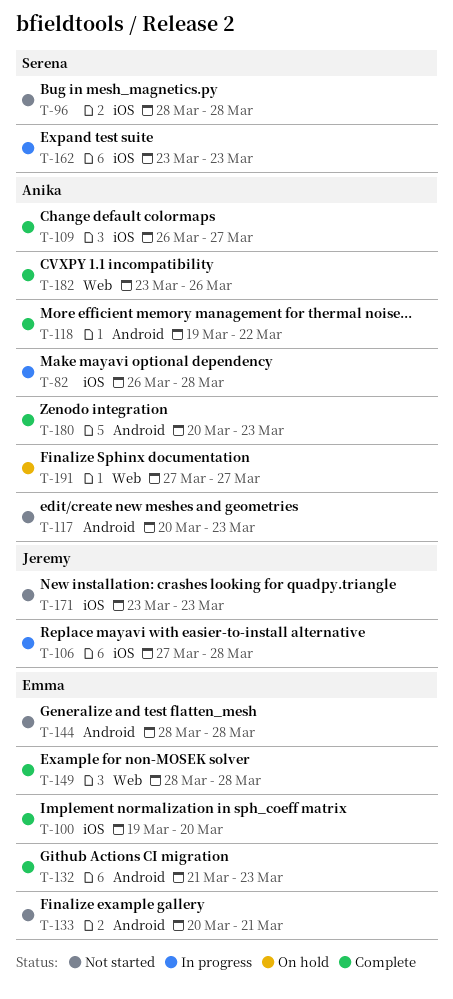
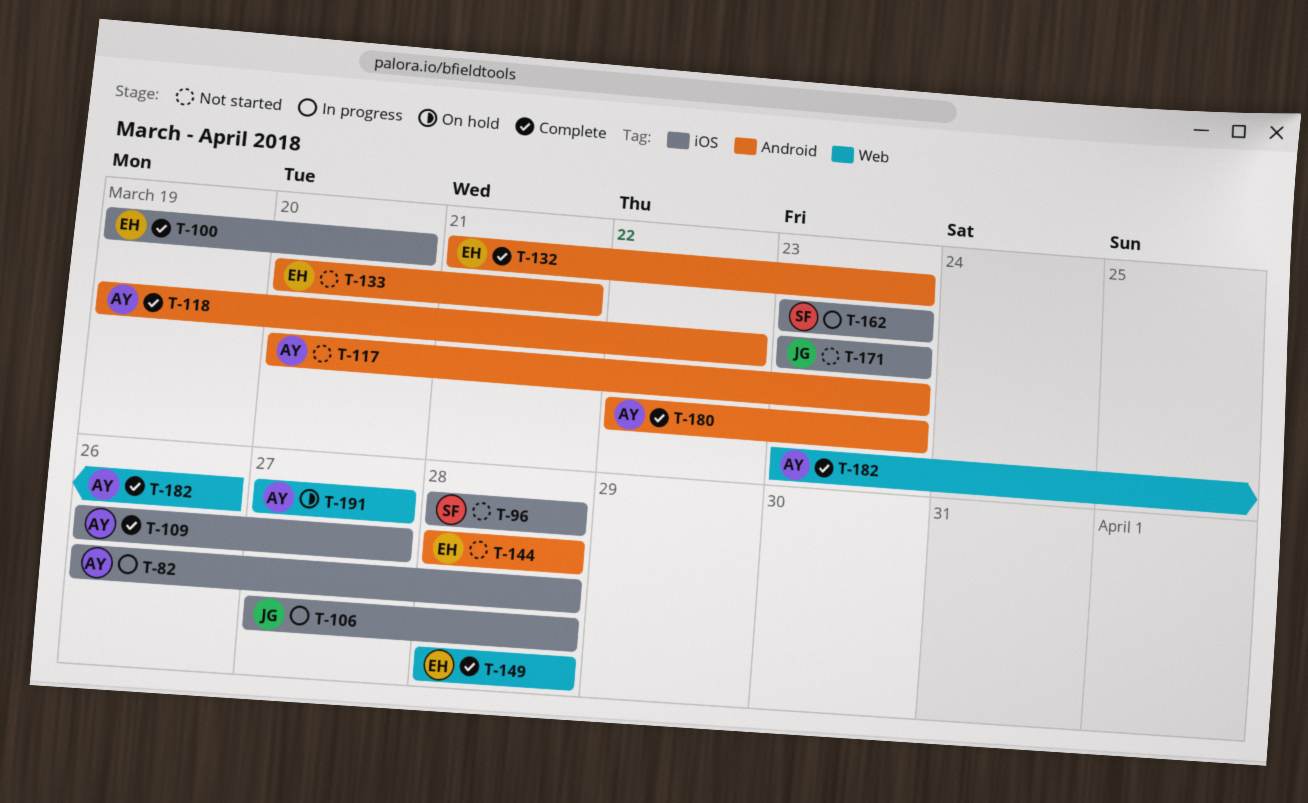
T-180, start: Mar 20 -> Mar 22

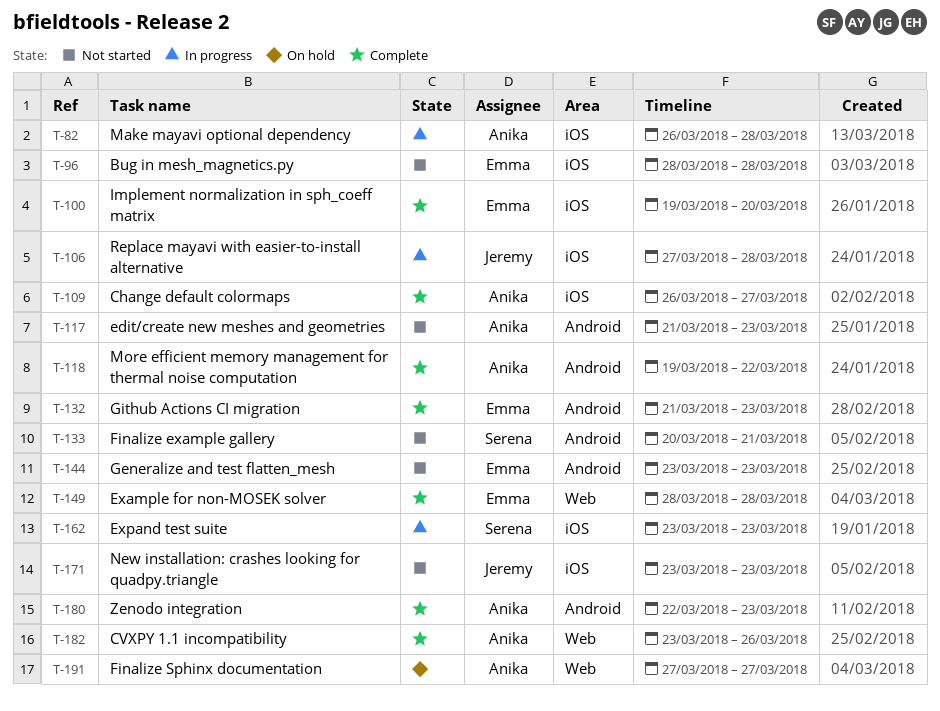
T-96, owner: Serena -> Emma
T-117, start: Mar 20 -> Mar 21
T-133, owner: Emma -> Serena
T-144, start: Mar 28 -> Mar 23
T-144, due: Mar 28 -> Mar 23

